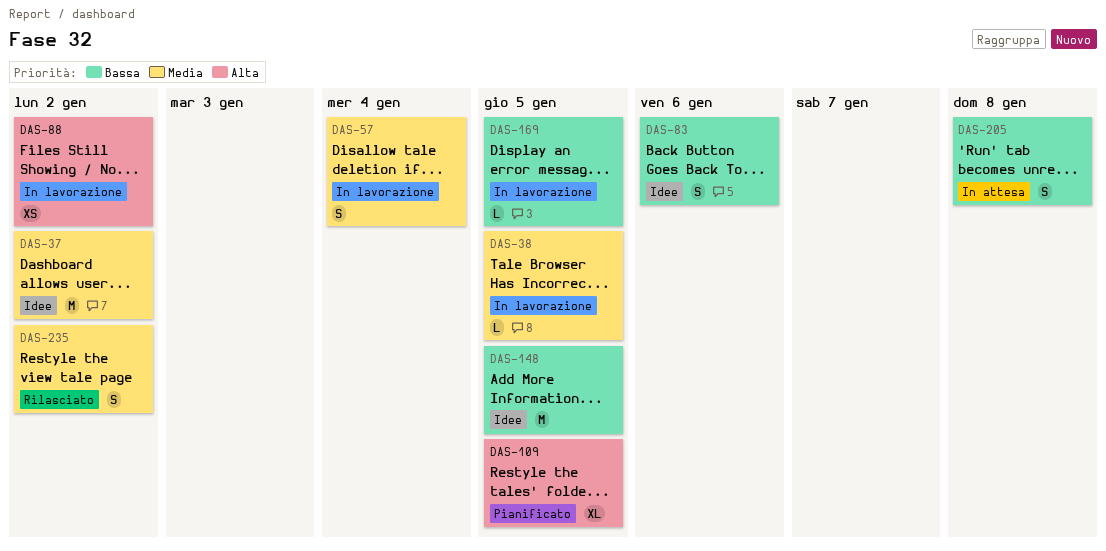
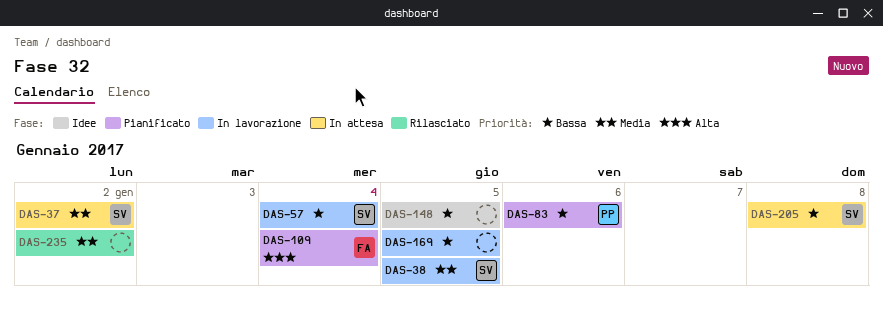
DAS-37, status: Idee -> In attesa
DAS-57, priority: Media -> Bassa
DAS-83, status: Idee -> Pianificato
DAS-88: present -> none
DAS-109, due: Jan 5 -> Jan 4

